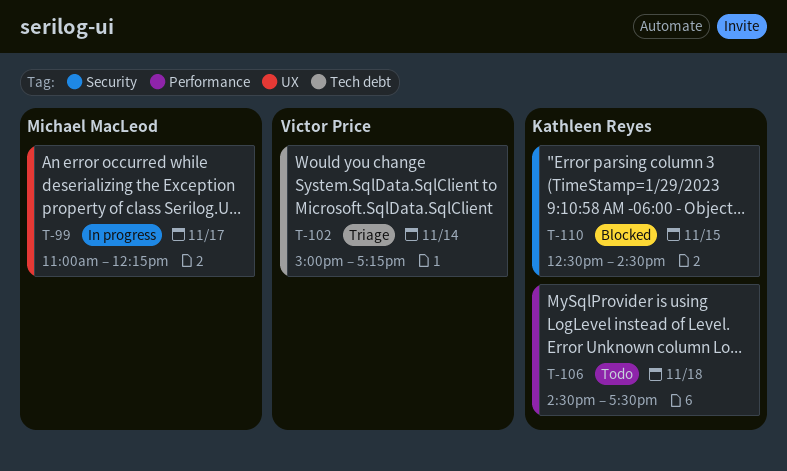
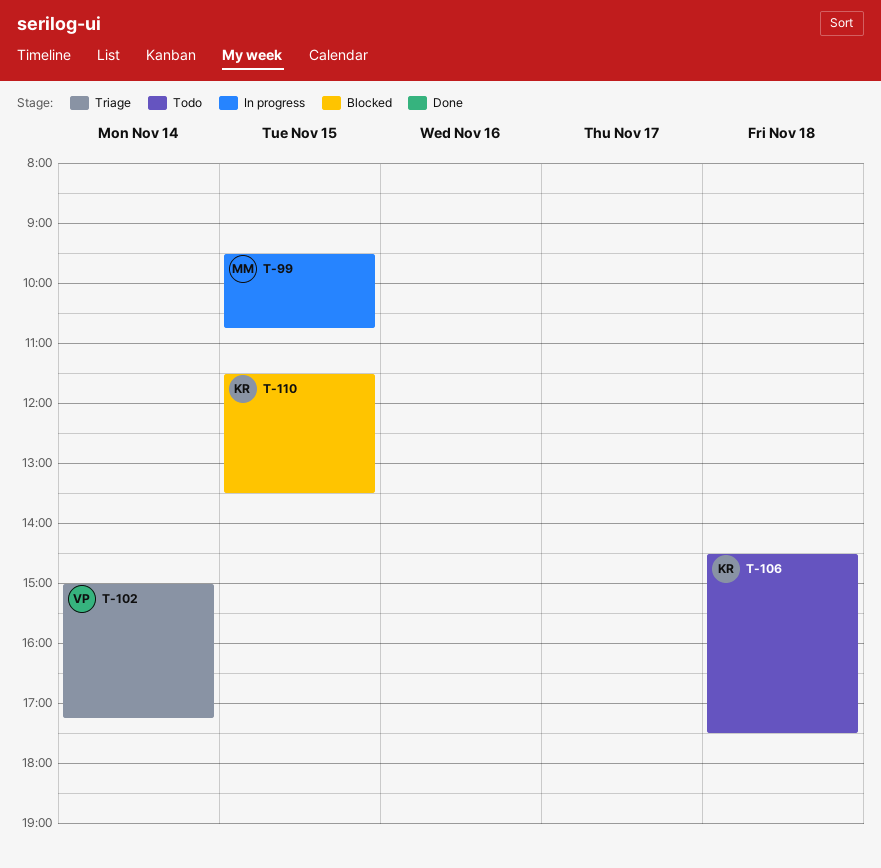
T-99, day: Nov 17 -> Nov 15
T-99, begins: 11:00 -> 09:30
T-99, ends: 12:15 -> 10:45
T-110, begins: 12:30 -> 11:30
T-110, ends: 14:30 -> 13:30

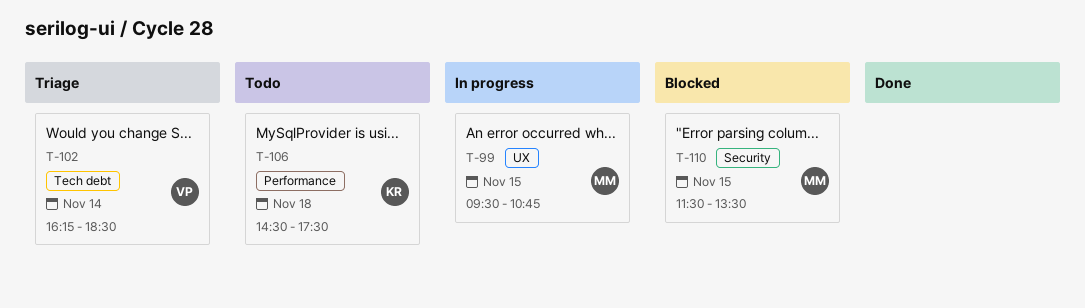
T-102, begins: 15:00 -> 16:15
T-102, ends: 17:15 -> 18:30
T-110, owner: KR -> MM

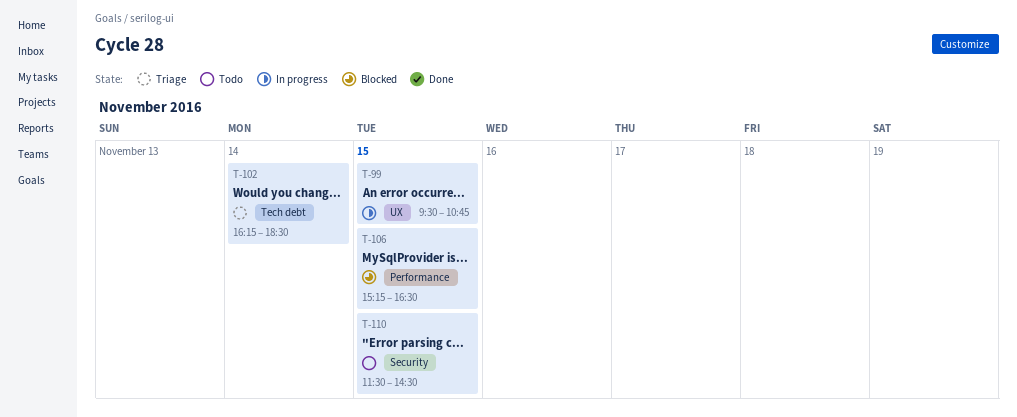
T-106, status: Todo -> Blocked
T-106, day: Nov 18 -> Nov 15
T-106, begins: 14:30 -> 15:15
T-106, ends: 17:30 -> 16:30
T-110, status: Blocked -> Todo
T-110, ends: 13:30 -> 14:30

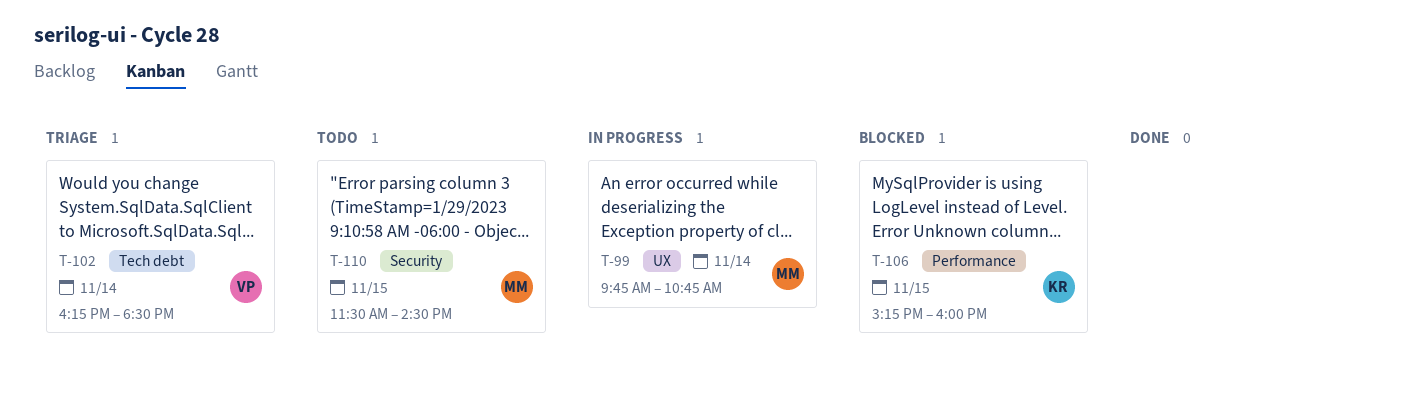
T-99, day: Nov 15 -> Nov 14
T-99, begins: 09:30 -> 09:45
T-106, ends: 16:30 -> 16:00

